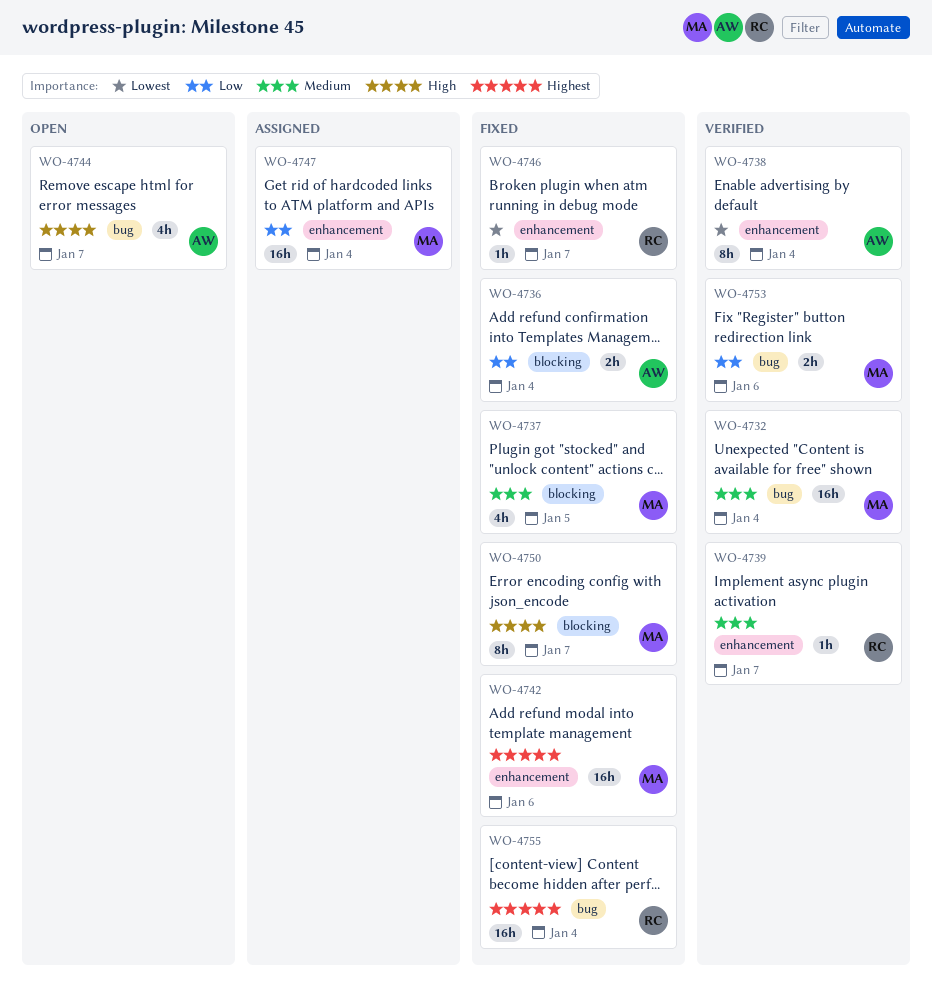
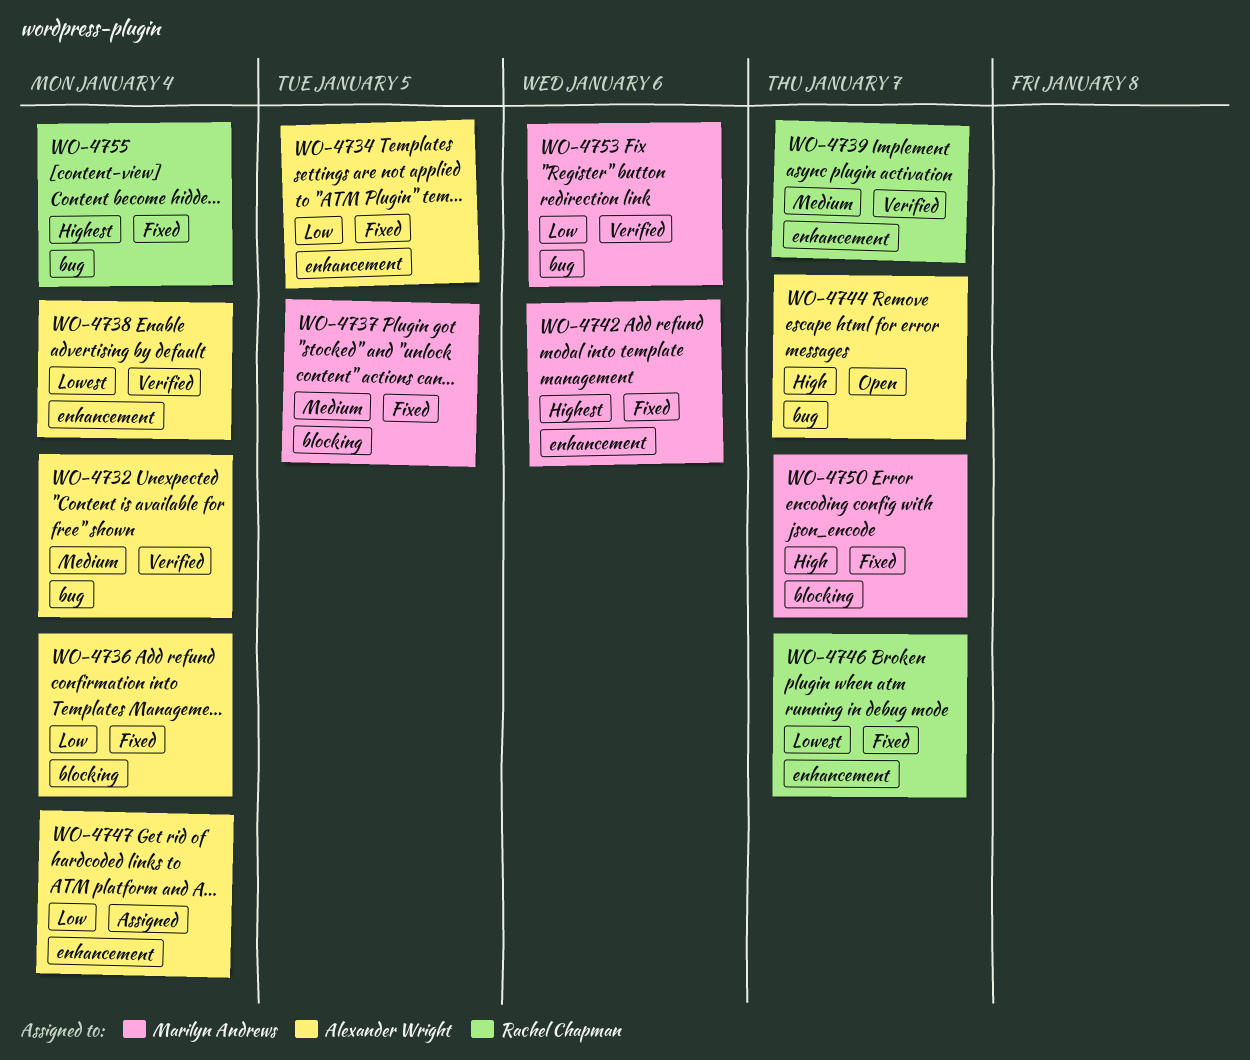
WO-4732, owner: Marilyn Andrews -> Alexander Wright
WO-4734: none -> present
WO-4747, owner: Marilyn Andrews -> Alexander Wright

